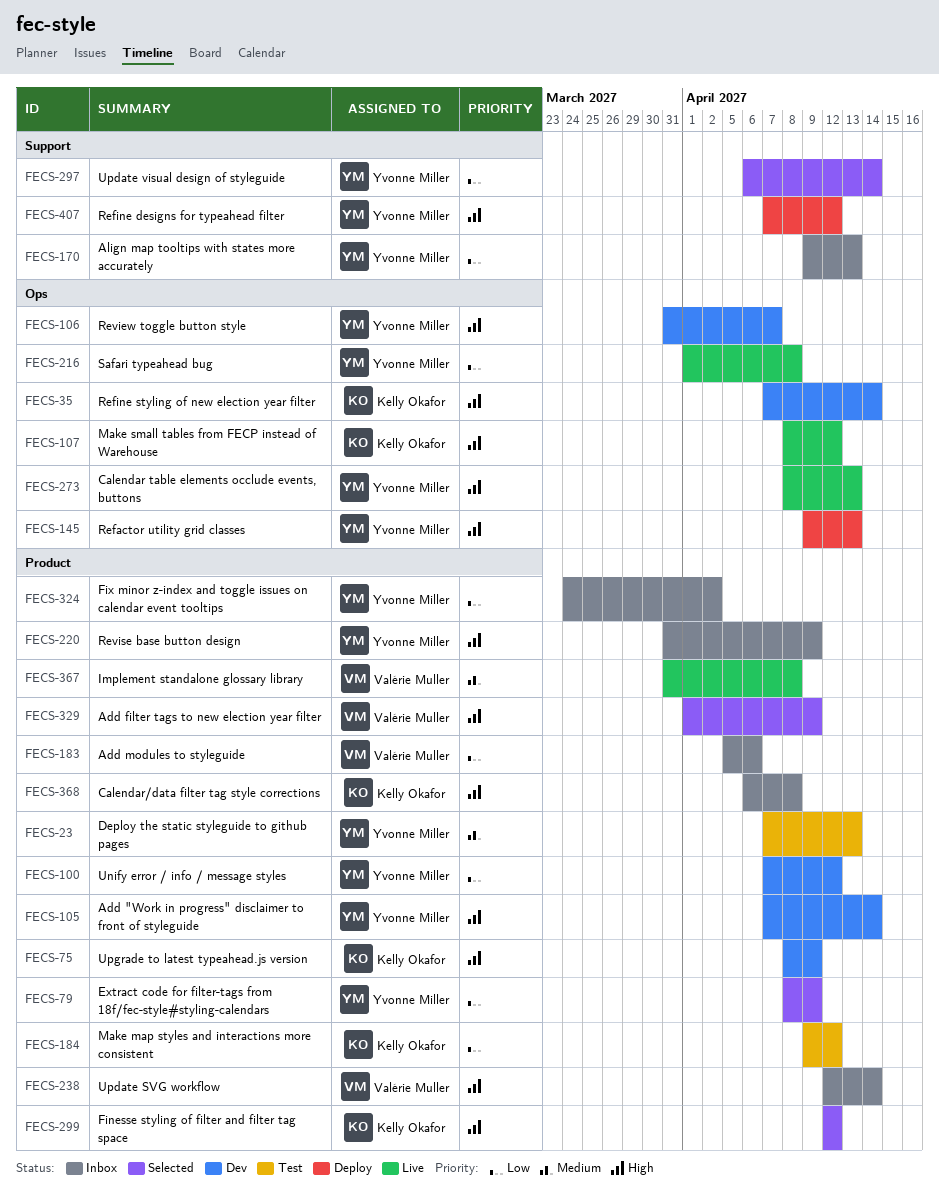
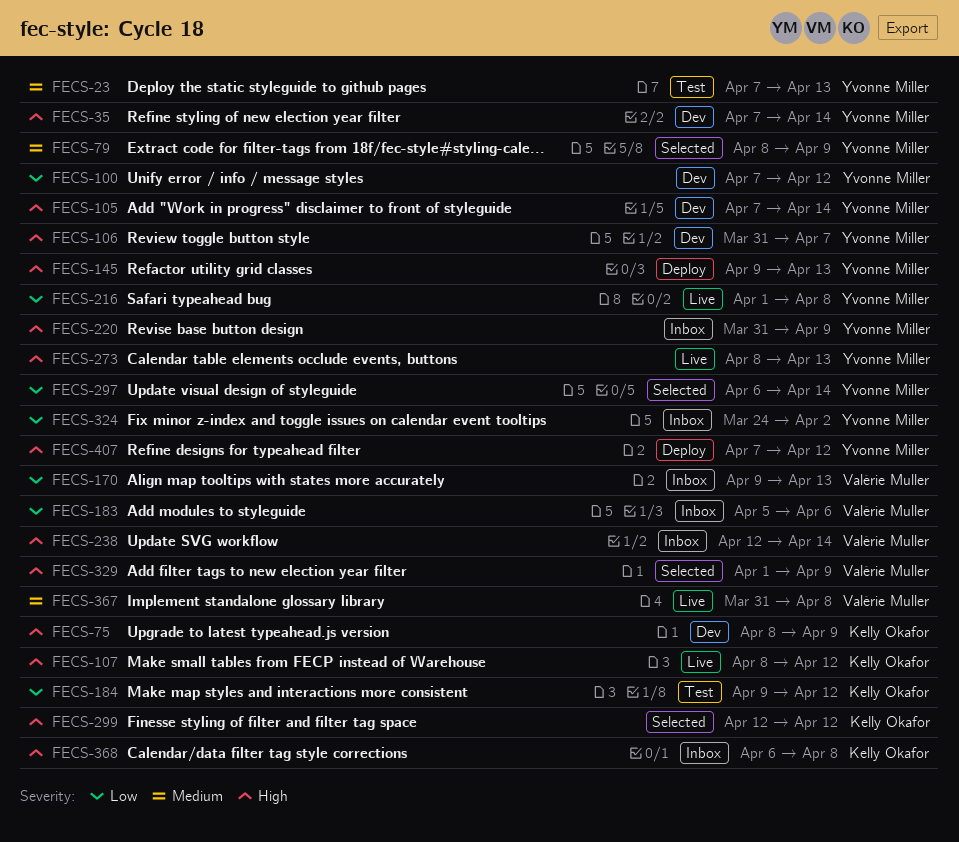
FECS-35, owner: Kelly Okafor -> Yvonne Miller
FECS-79, priority: Low -> Medium
FECS-170, owner: Yvonne Miller -> Valérie Muller

